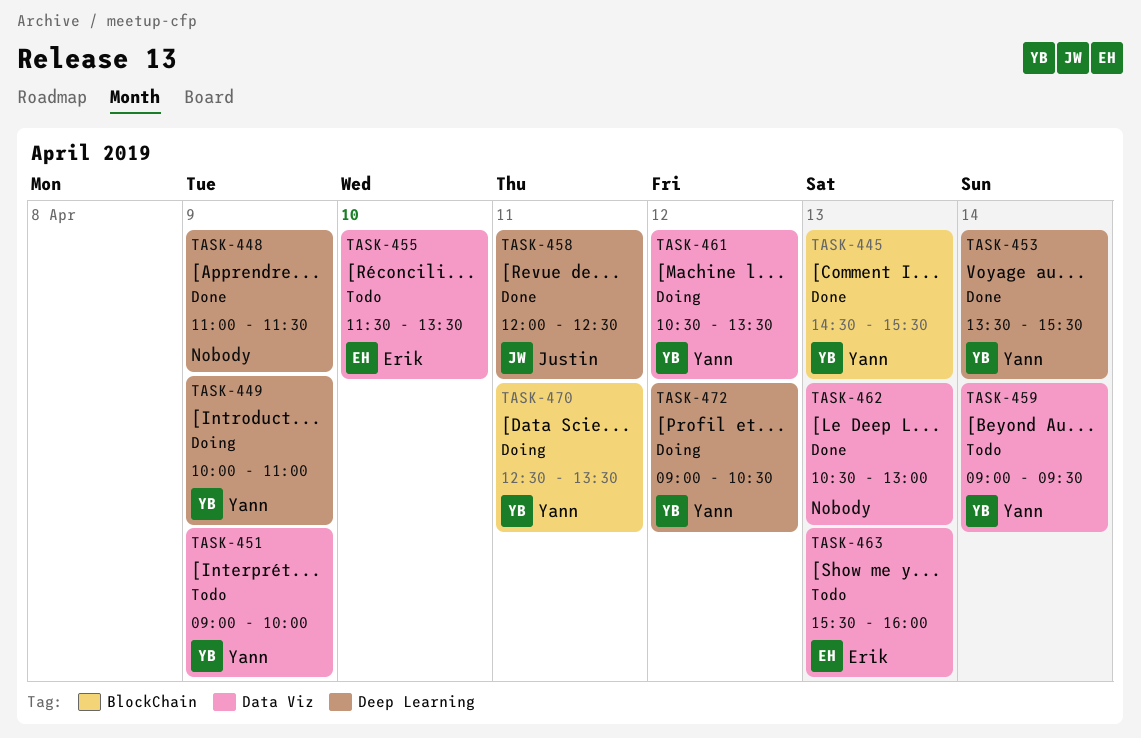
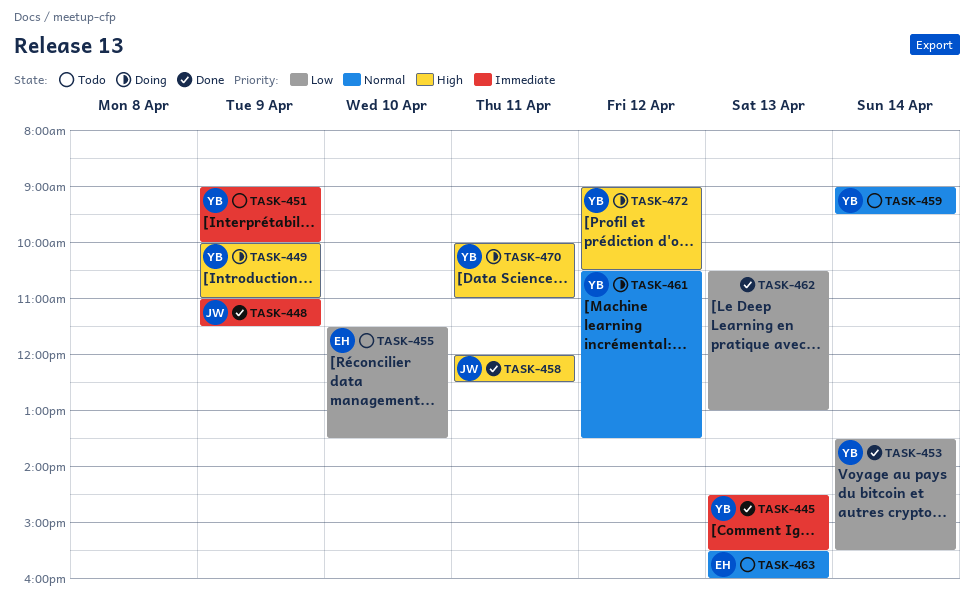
TASK-448, owner: none -> Justin
TASK-470, begins: 12:30 -> 10:00
TASK-470, ends: 13:30 -> 11:00

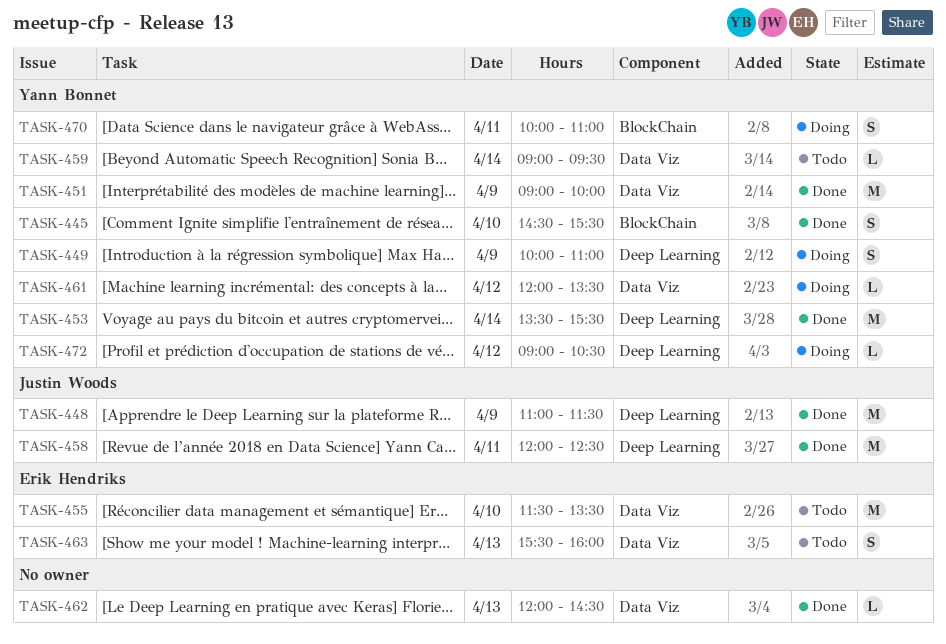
TASK-445, day: Apr 13 -> Apr 10
TASK-451, status: Todo -> Done
TASK-461, begins: 10:30 -> 12:00
TASK-462, begins: 10:30 -> 12:00
TASK-462, ends: 13:00 -> 14:30

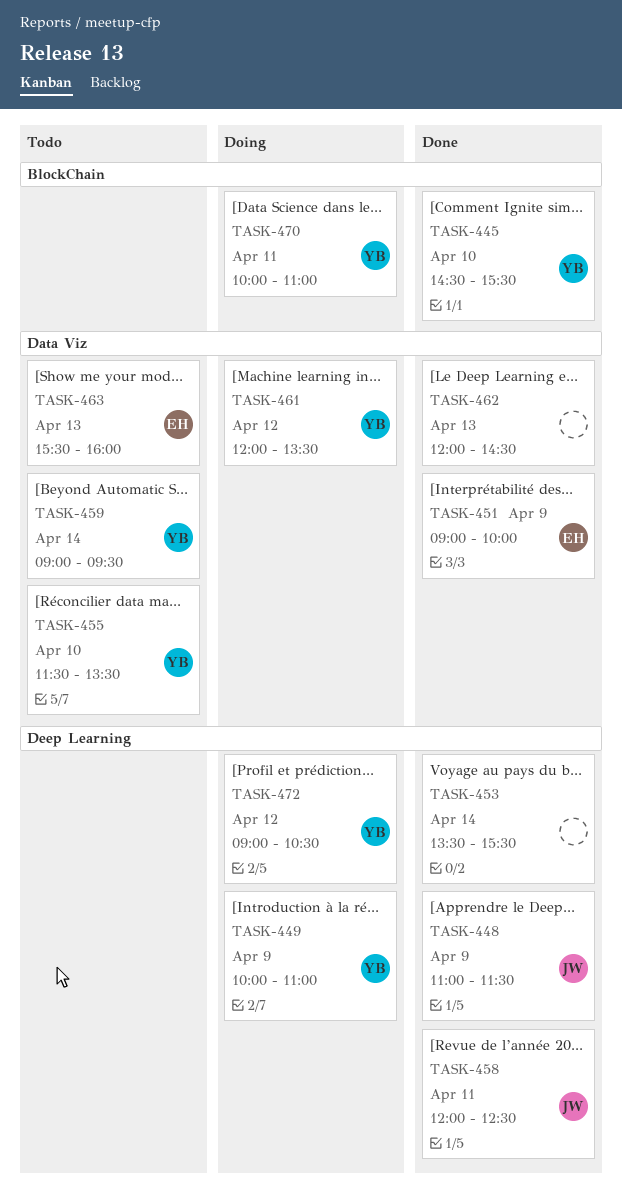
TASK-451, owner: Yann Bonnet -> Erik Hendriks
TASK-453, owner: Yann Bonnet -> none
TASK-455, owner: Erik Hendriks -> Yann Bonnet

